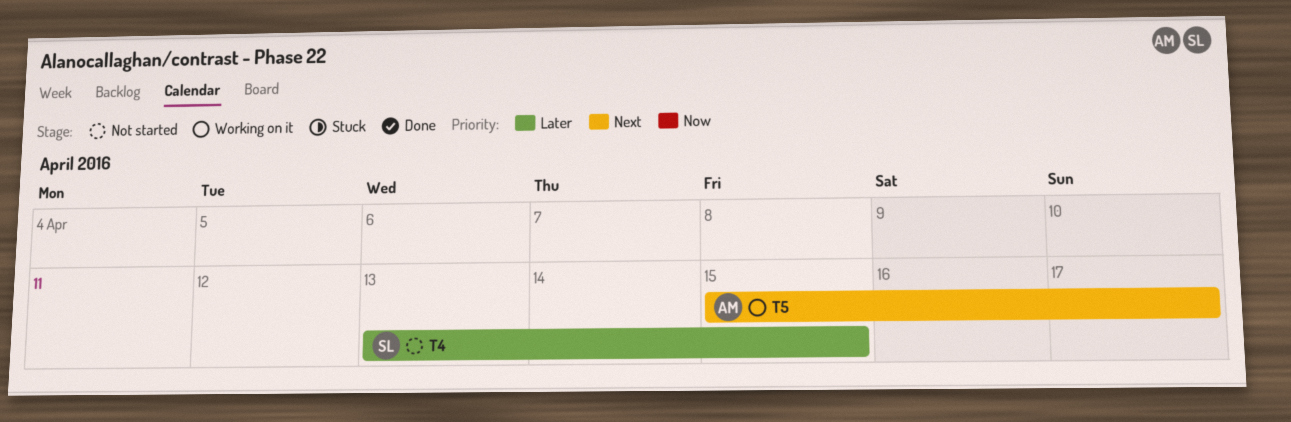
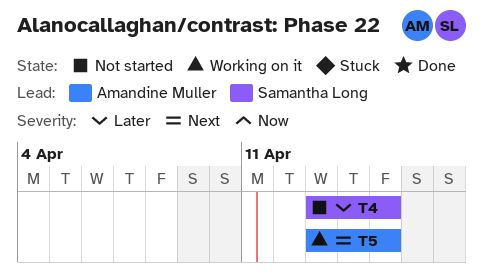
T5, start: Apr 15 -> Apr 13
T5, due: Apr 17 -> Apr 15

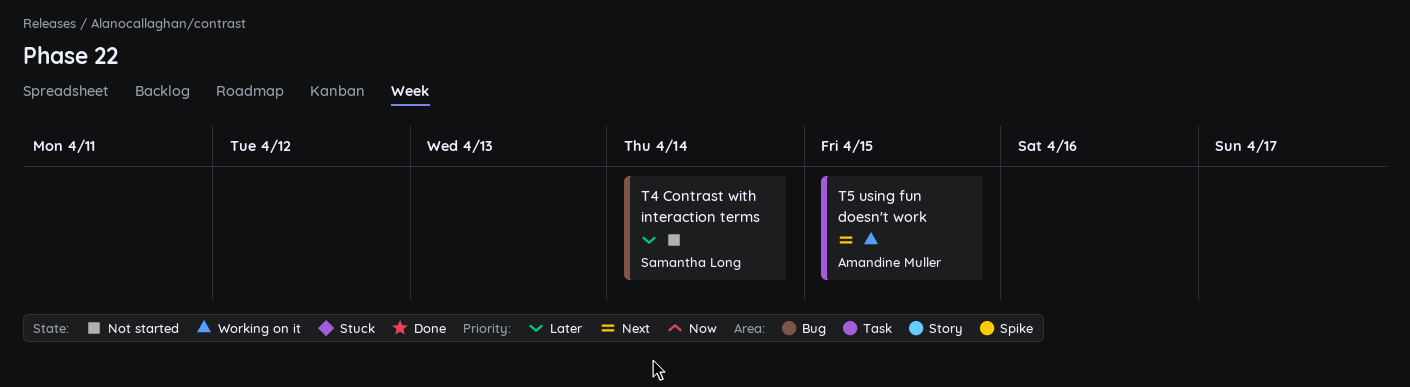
T4, due: Apr 15 -> Apr 14

